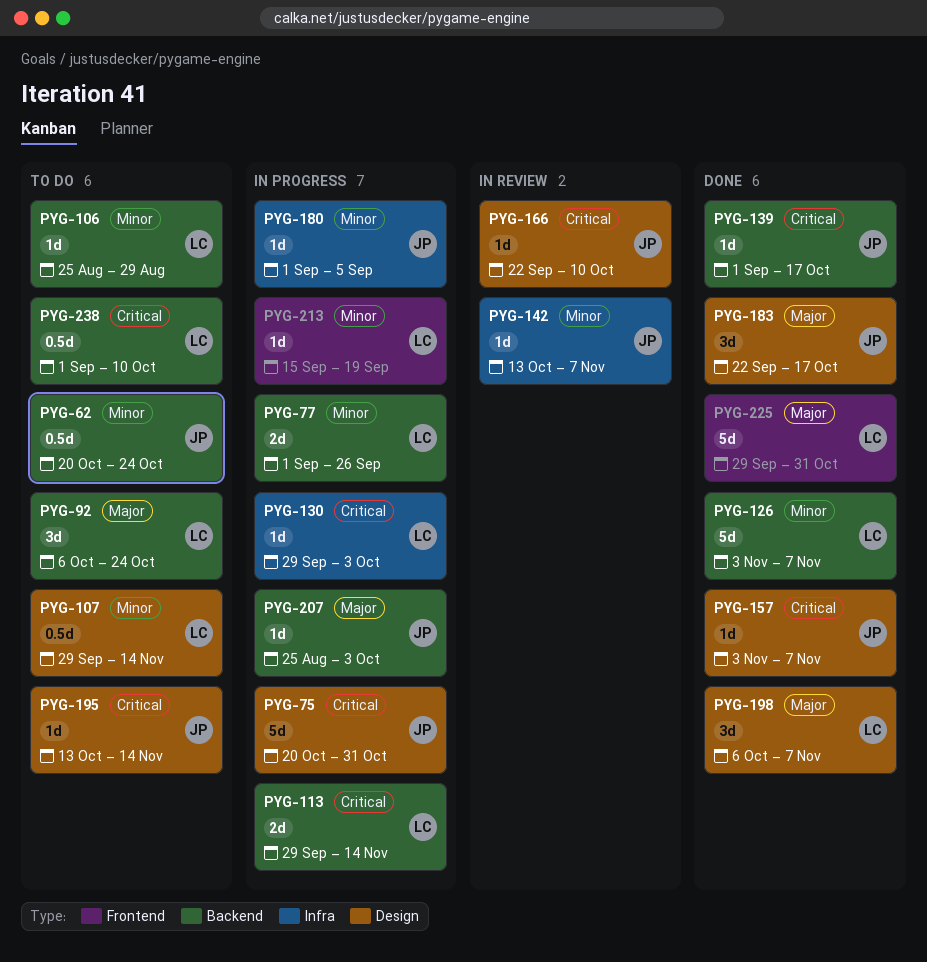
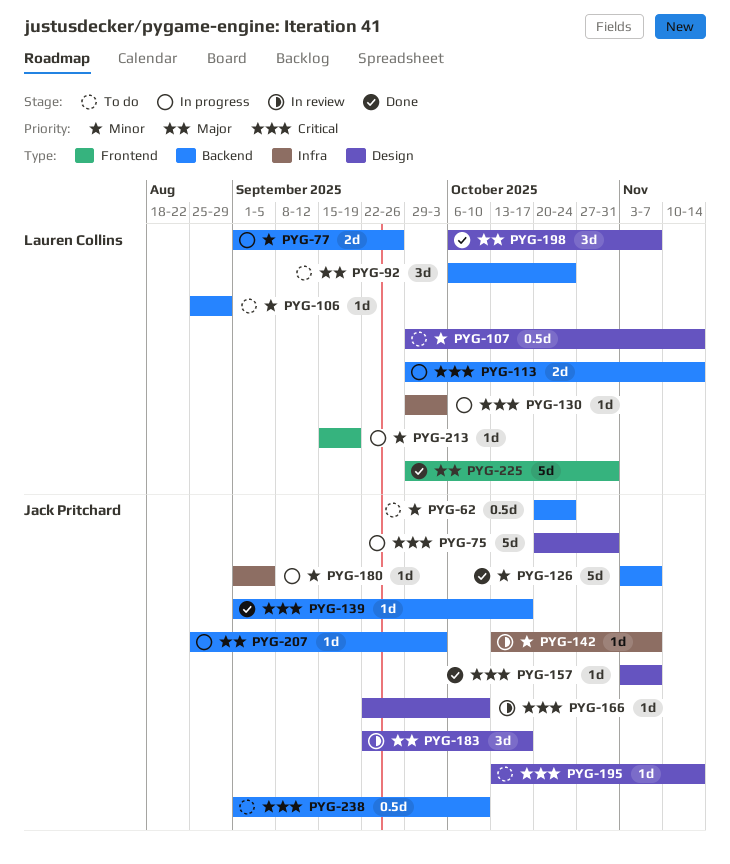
PYG-126, owner: Lauren Collins -> Jack Pritchard
PYG-183, status: Done -> In review
PYG-238, owner: Lauren Collins -> Jack Pritchard

